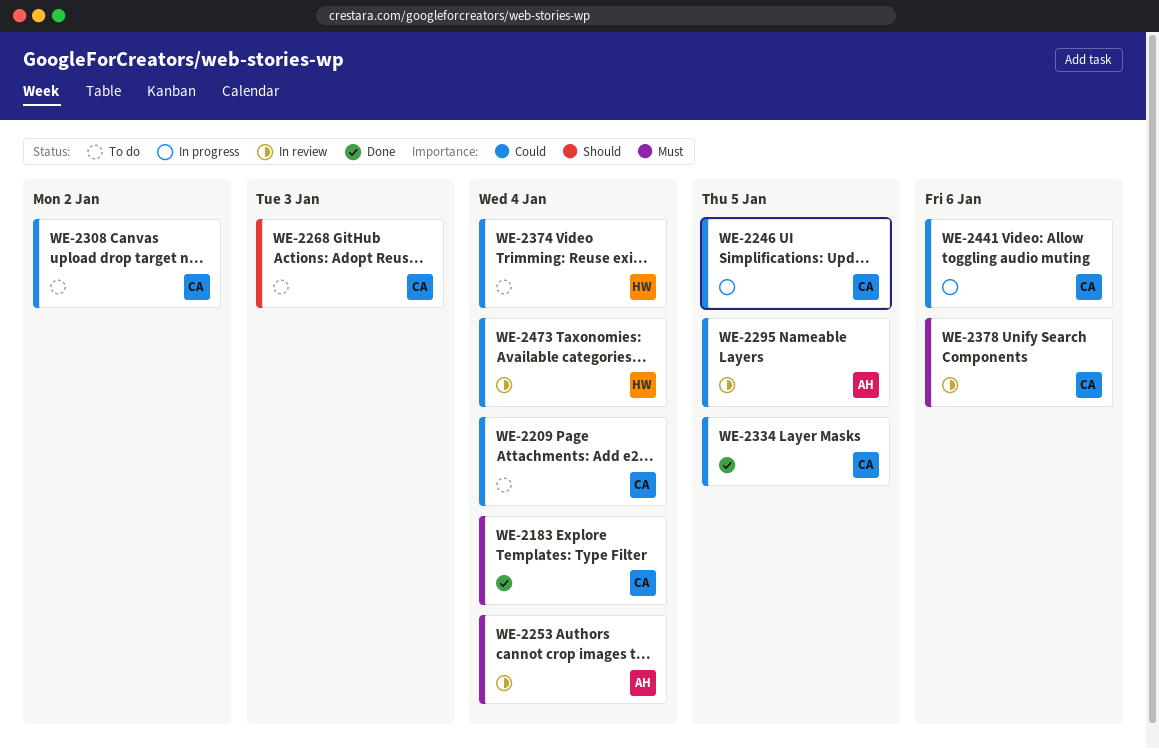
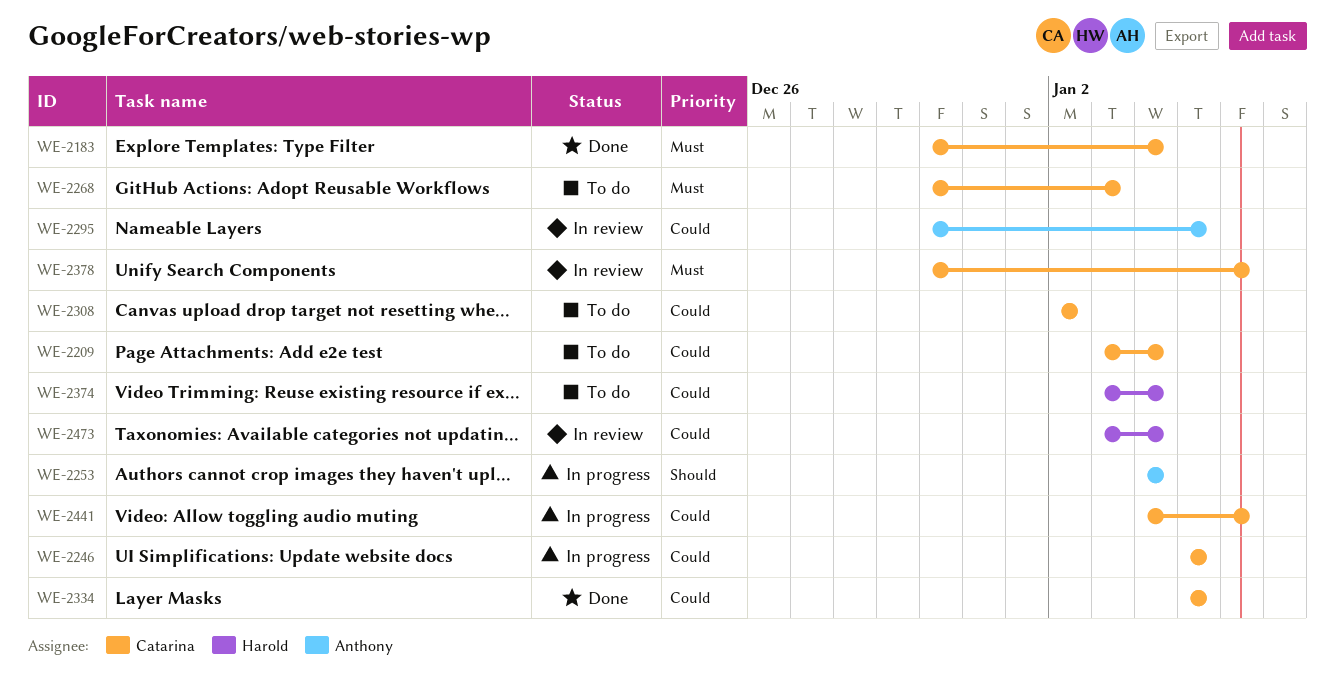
WE-2253, status: In review -> In progress
WE-2253, priority: Must -> Should
WE-2268, priority: Should -> Must

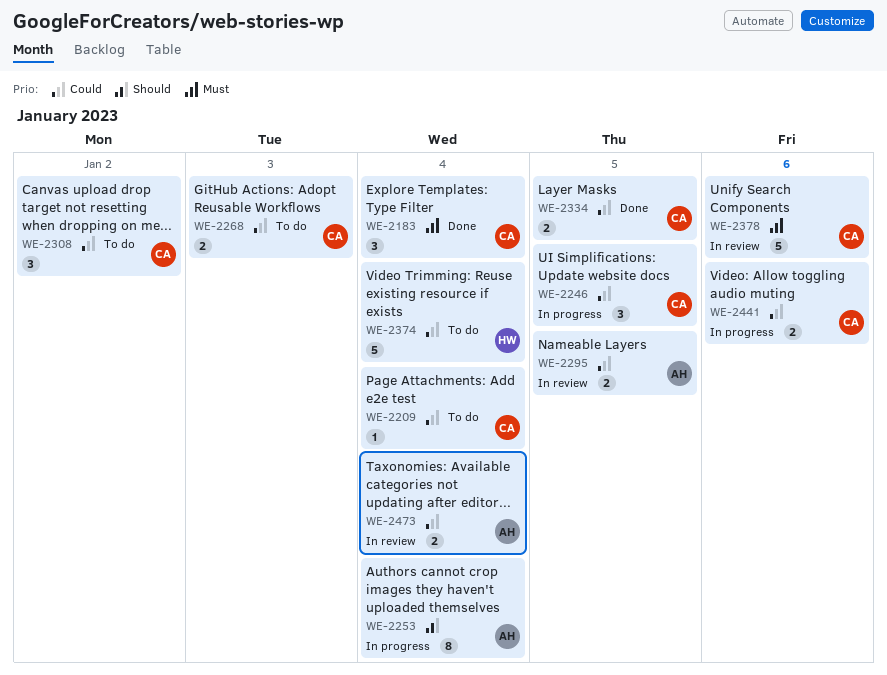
WE-2268, priority: Must -> Could
WE-2473, owner: Harold -> Anthony

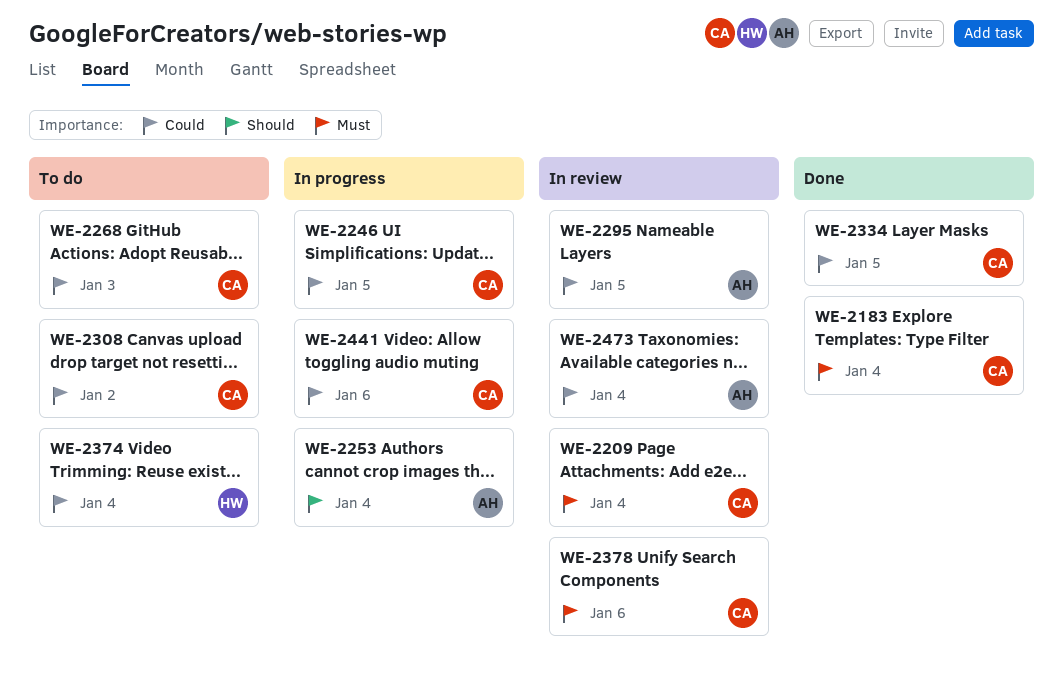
WE-2209, status: To do -> In review
WE-2209, priority: Could -> Must

